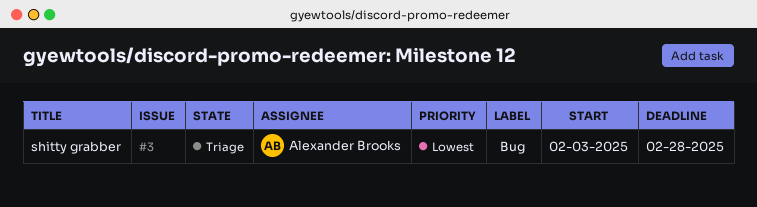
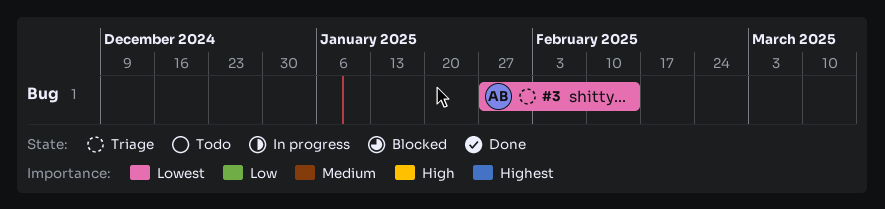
#3, start: Feb 3 -> Jan 27
#3, due: Feb 28 -> Feb 14

